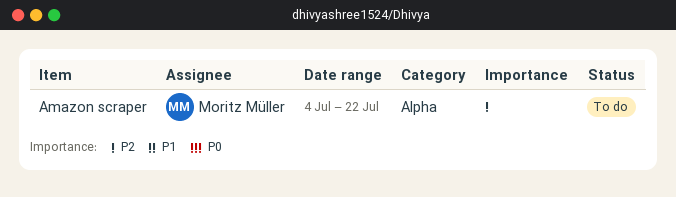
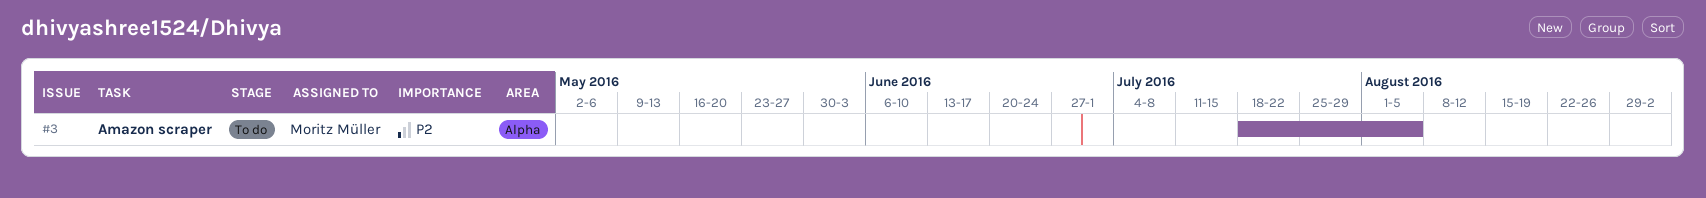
Amazon scraper, start: Jul 4 -> Jul 18
Amazon scraper, due: Jul 22 -> Aug 5

